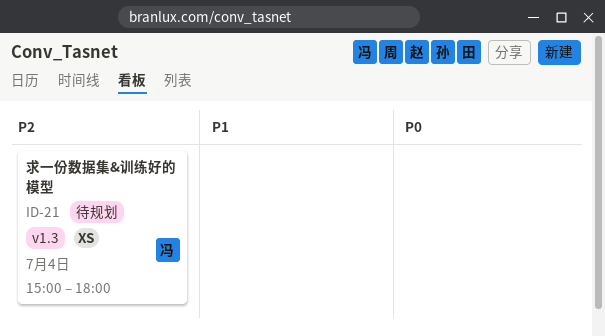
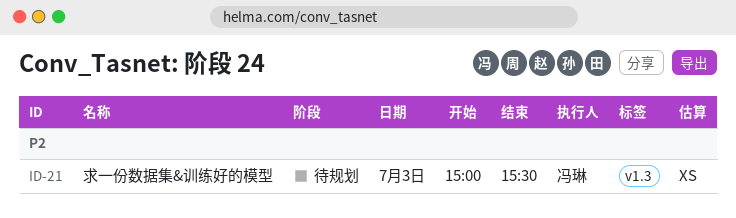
ID-21, day: Jul 4 -> Jul 3
ID-21, ends: 18:00 -> 15:30

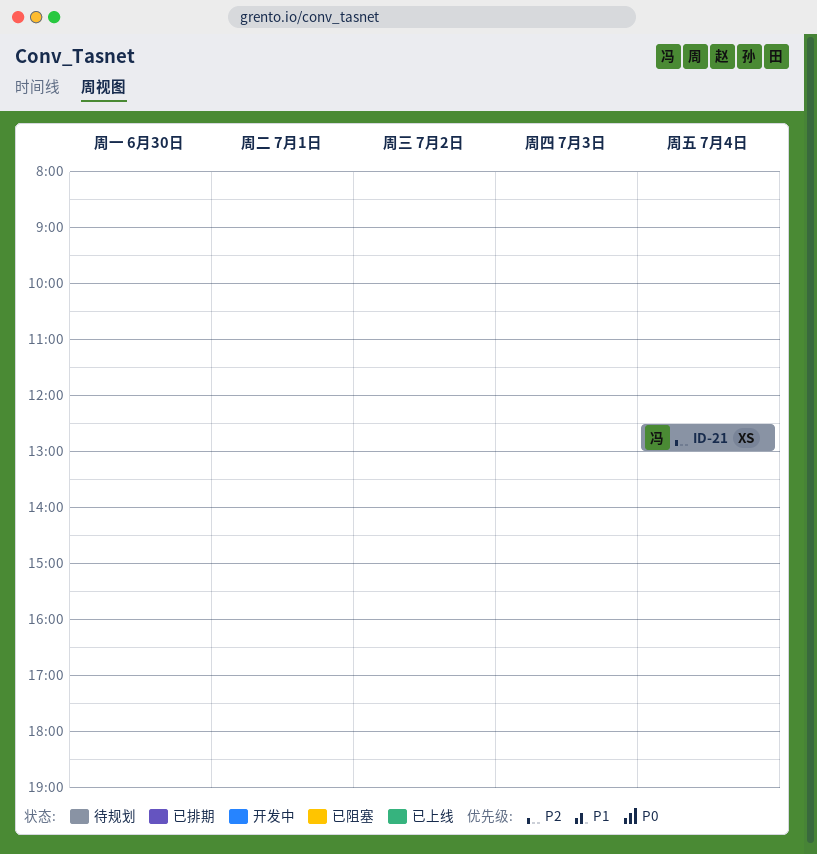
ID-21, day: Jul 3 -> Jul 4
ID-21, begins: 15:00 -> 12:30
ID-21, ends: 15:30 -> 13:00

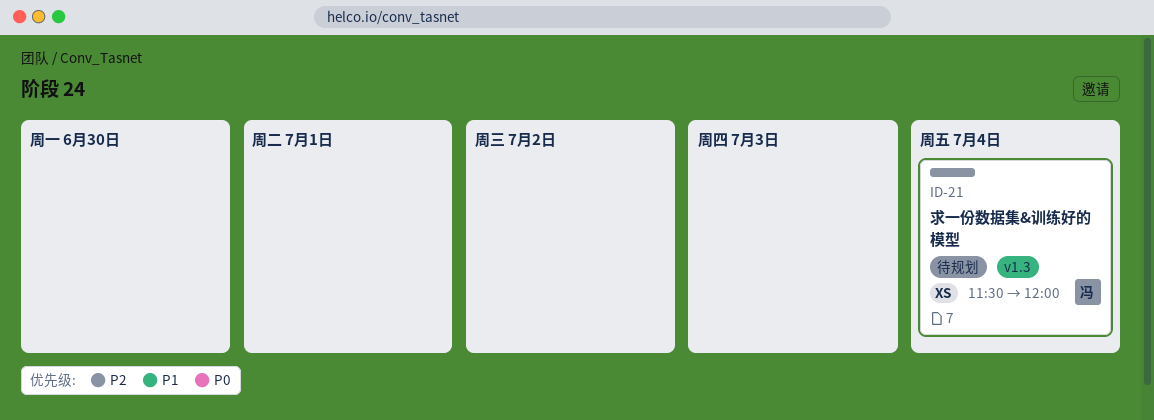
ID-21, begins: 12:30 -> 11:30
ID-21, ends: 13:00 -> 12:00

